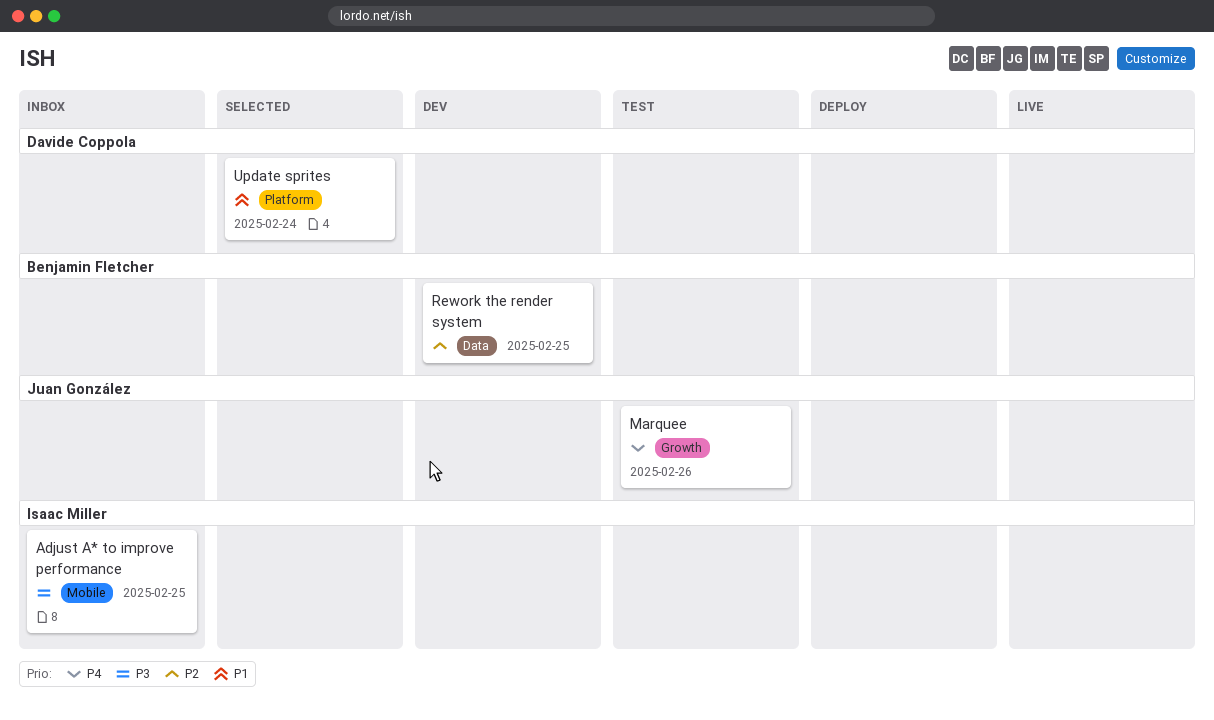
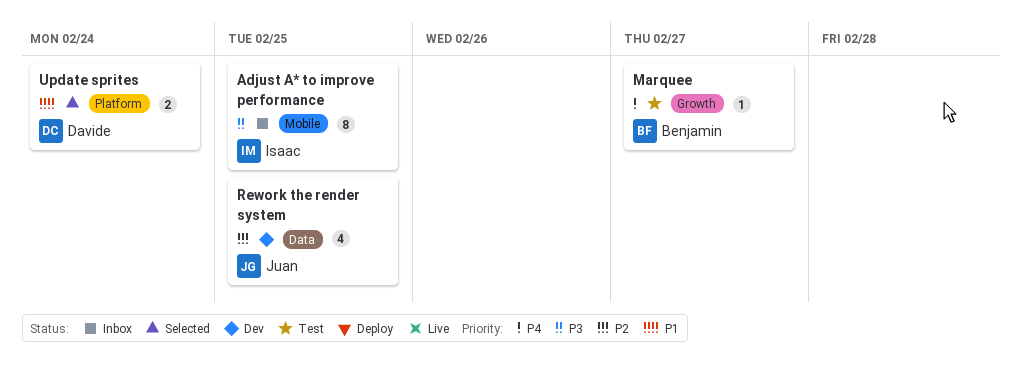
Marquee, owner: Juan González -> Benjamin Fletcher
Marquee, due: Feb 26 -> Feb 27
Rework the render system, owner: Benjamin Fletcher -> Juan González

